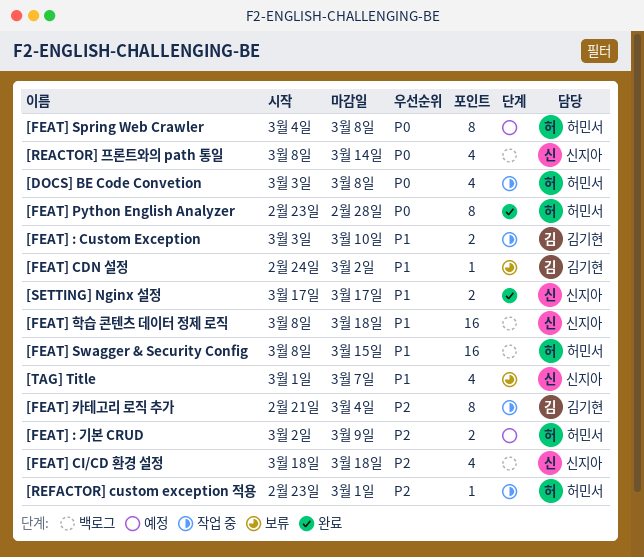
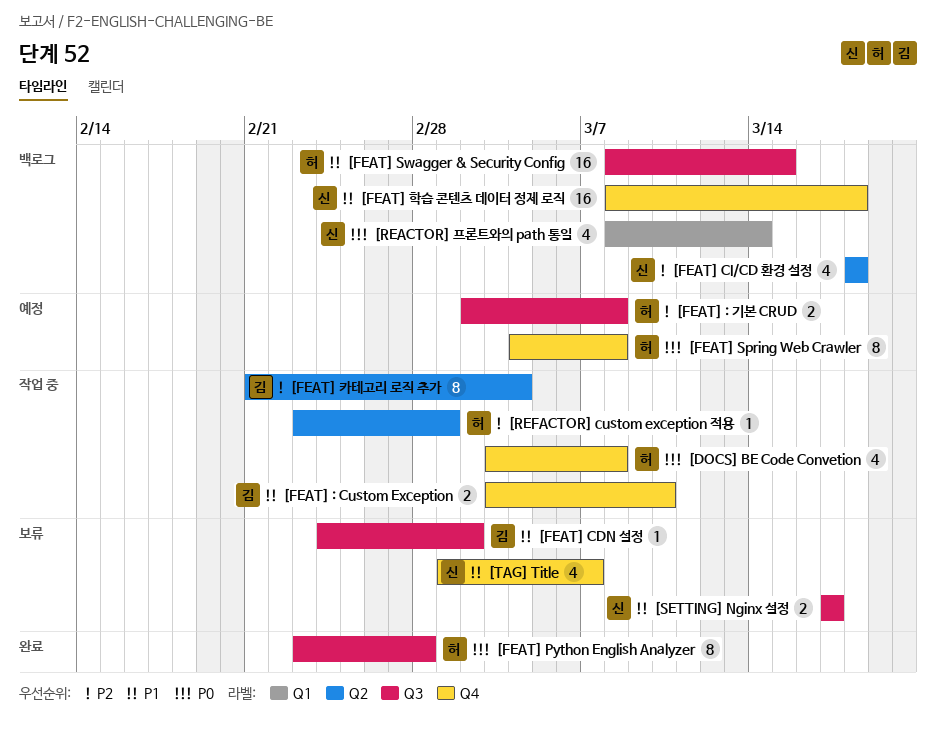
[FEAT] : 기본 CRUD, due: Mar 9 -> Mar 8
[SETTING] Nginx 설정, status: 완료 -> 보류

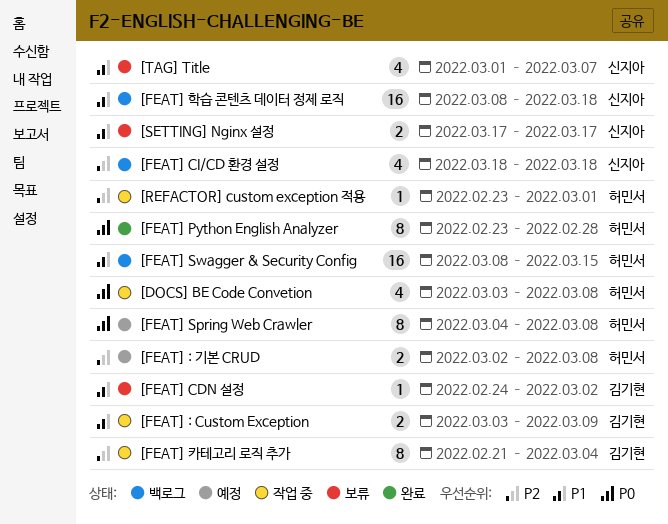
[FEAT] : Custom Exception, due: Mar 10 -> Mar 9
[REACTOR] 프론트와의 path 통일: present -> none

